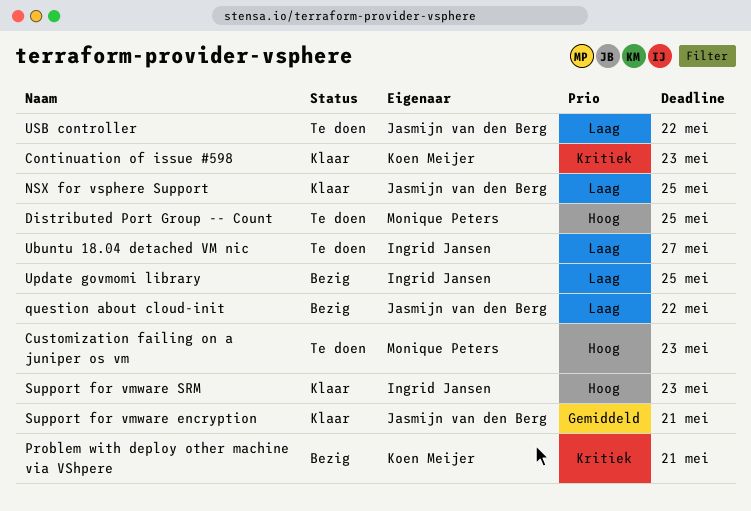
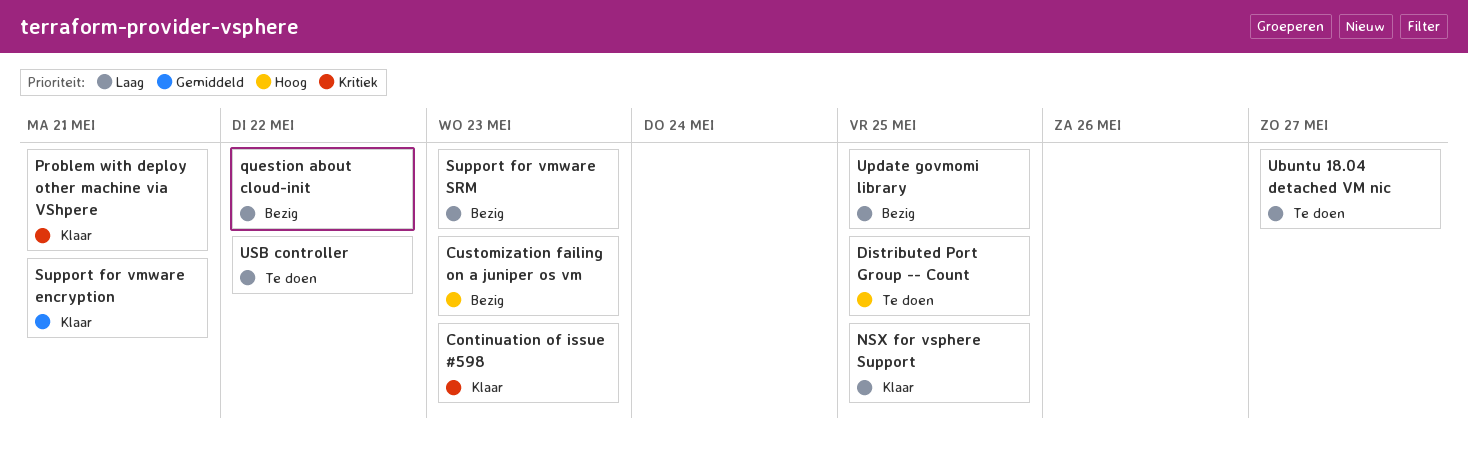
Customization failing on a juniper os vm, status: Te doen -> Bezig
Problem with deploy other machine via VShpere, status: Bezig -> Klaar
Support for vmware SRM, status: Klaar -> Bezig
Support for vmware SRM, priority: Hoog -> Laag

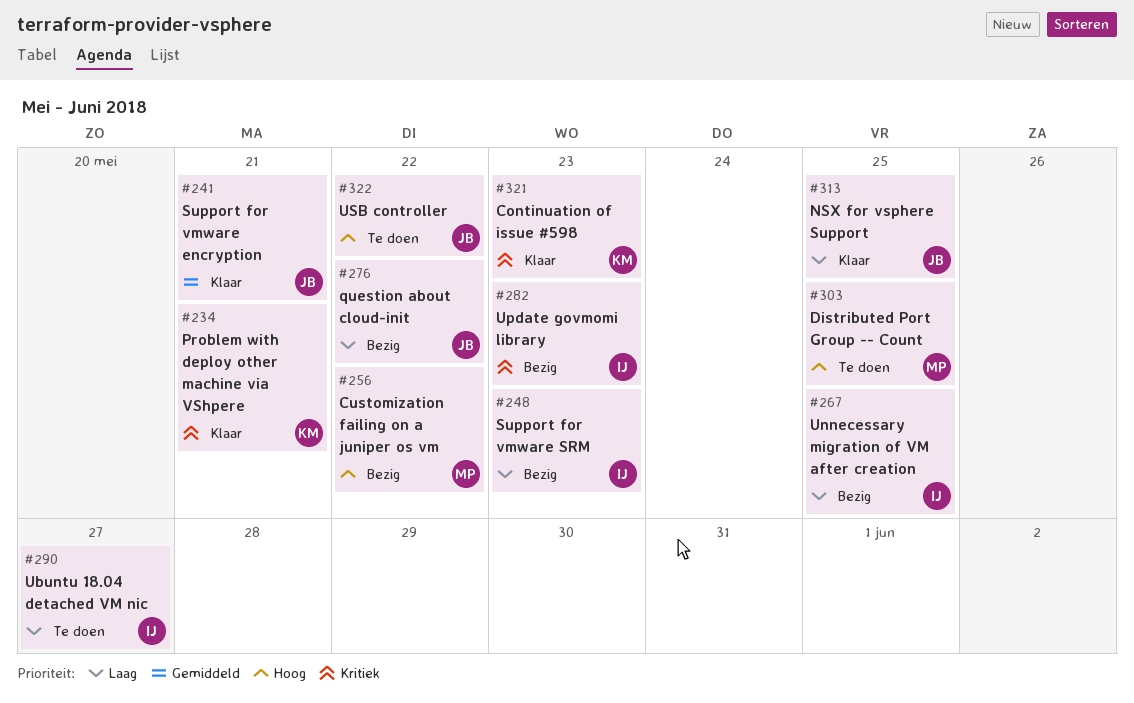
Customization failing on a juniper os vm, due: May 23 -> May 22
Unnecessary migration of VM after creation: none -> present
Update govmomi library, priority: Laag -> Kritiek
Update govmomi library, due: May 25 -> May 23
USB controller, priority: Laag -> Hoog

